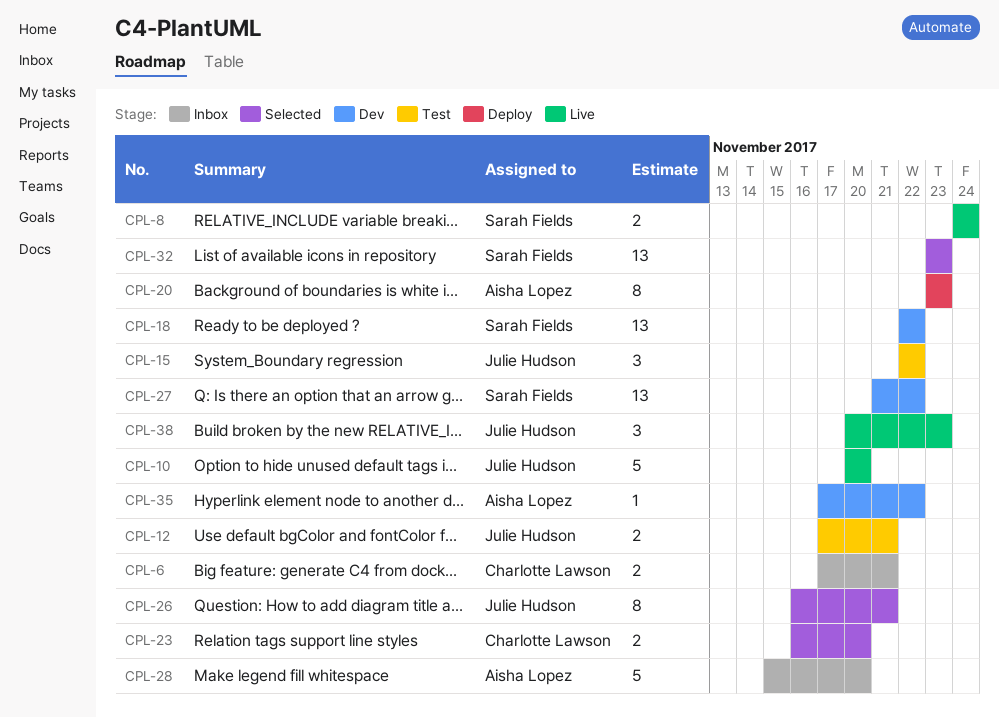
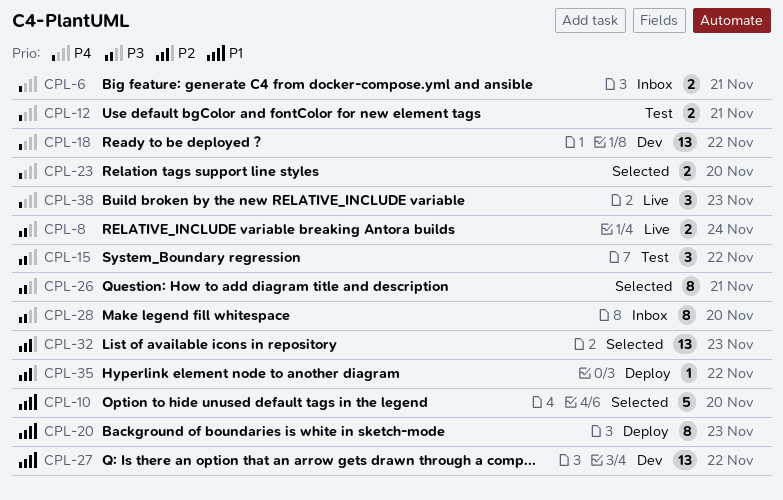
CPL-10, status: Live -> Selected
CPL-28, estimate: 5 -> 8
CPL-35, status: Dev -> Deploy

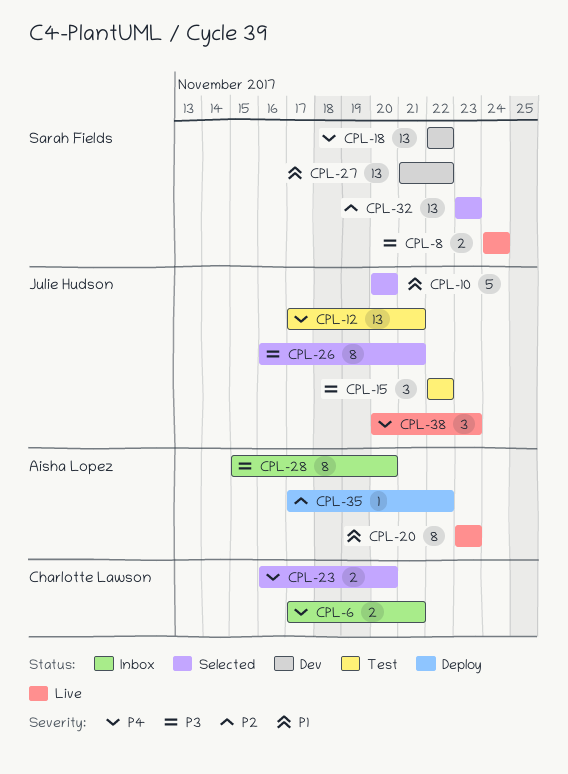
CPL-12, estimate: 2 -> 13
CPL-20, status: Deploy -> Live

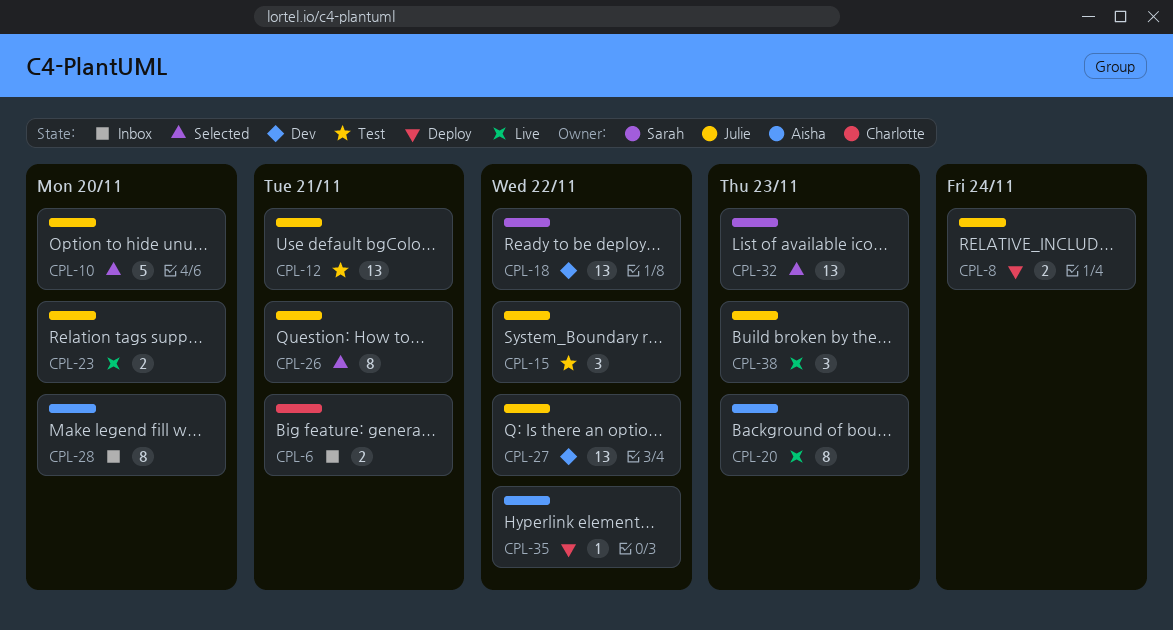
CPL-8, status: Live -> Deploy
CPL-8, owner: Sarah Fields -> Julie Hudson
CPL-23, status: Selected -> Live
CPL-23, owner: Charlotte Lawson -> Julie Hudson
CPL-27, owner: Sarah Fields -> Julie Hudson

